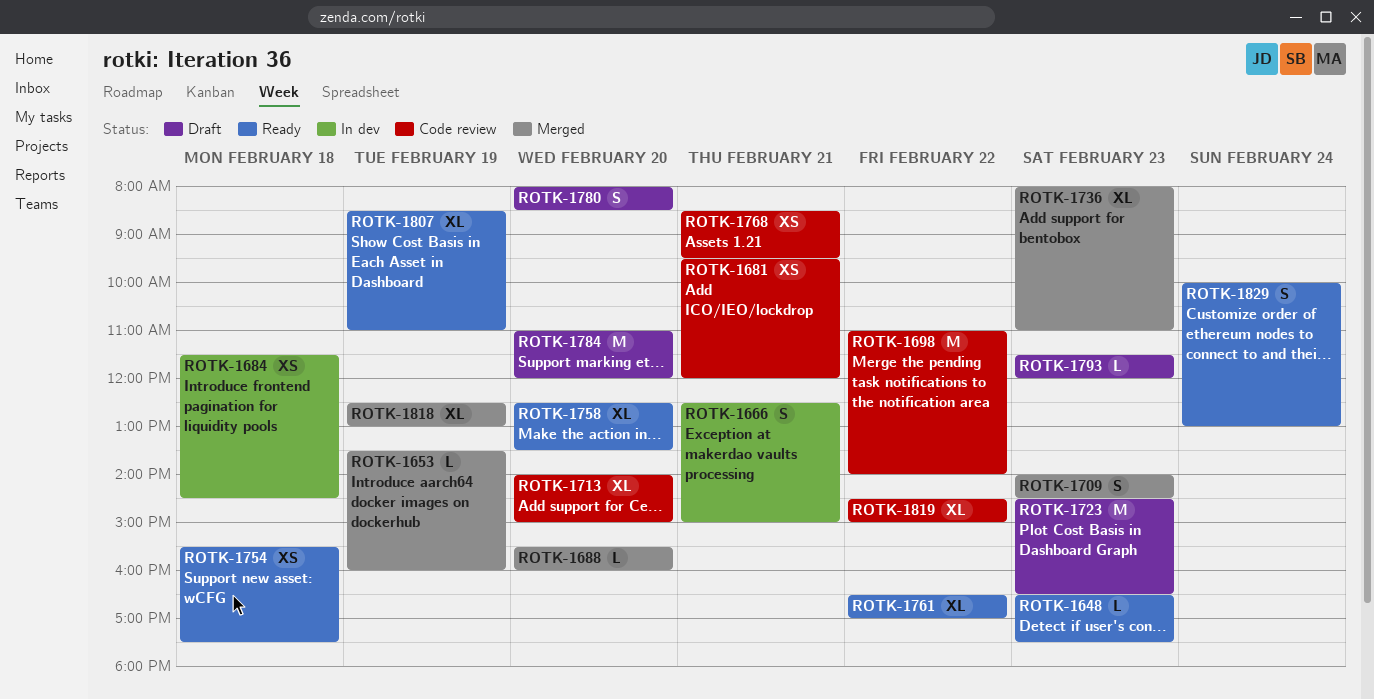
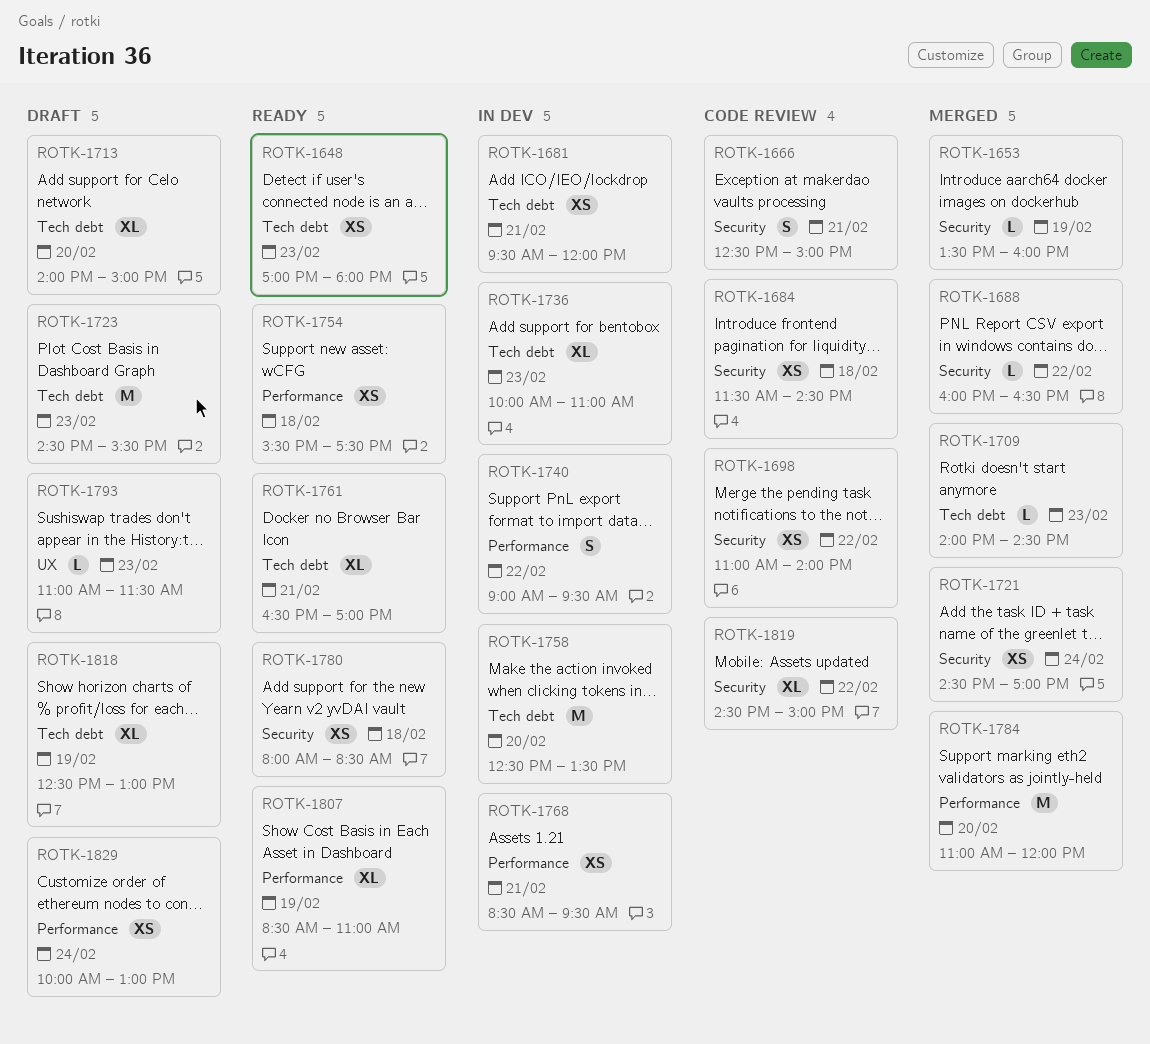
ROTK-1648, estimate: L -> XS
ROTK-1648, begins: 16:30 -> 17:00
ROTK-1648, ends: 17:30 -> 18:00
ROTK-1666, status: In dev -> Code review
ROTK-1681, status: Code review -> In dev
ROTK-1684, status: In dev -> Code review
ROTK-1688, day: Feb 20 -> Feb 22
ROTK-1688, begins: 15:30 -> 16:00
ROTK-1688, ends: 16:00 -> 16:30
ROTK-1698, estimate: M -> XS
ROTK-1709, estimate: S -> L
ROTK-1713, status: Code review -> Draft
ROTK-1721: none -> present
ROTK-1723, ends: 16:30 -> 15:30
ROTK-1736, status: Merged -> In dev
ROTK-1736, begins: 08:00 -> 10:00
ROTK-1740: none -> present
ROTK-1758, status: Ready -> In dev
ROTK-1758, estimate: XL -> M
ROTK-1761, day: Feb 22 -> Feb 21
ROTK-1768, status: Code review -> In dev
ROTK-1780, status: Draft -> Ready
ROTK-1780, estimate: S -> XS
ROTK-1780, day: Feb 20 -> Feb 18
ROTK-1784, status: Draft -> Merged
ROTK-1793, begins: 11:30 -> 11:00
ROTK-1793, ends: 12:00 -> 11:30
ROTK-1818, status: Merged -> Draft
ROTK-1829, status: Ready -> Draft
ROTK-1829, estimate: S -> XS

